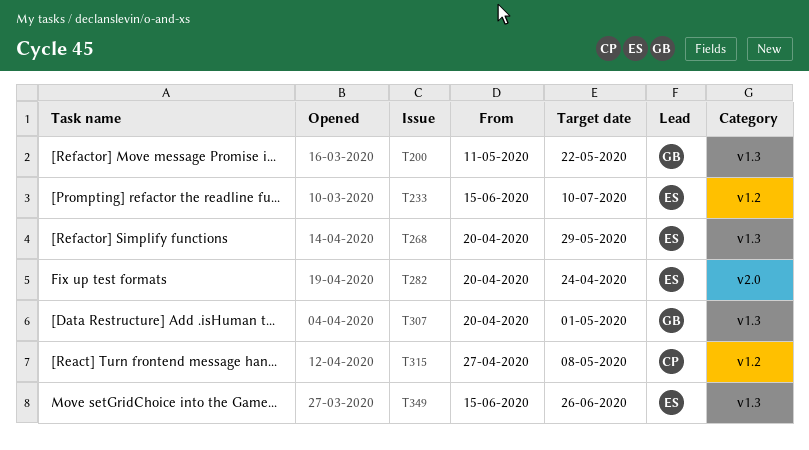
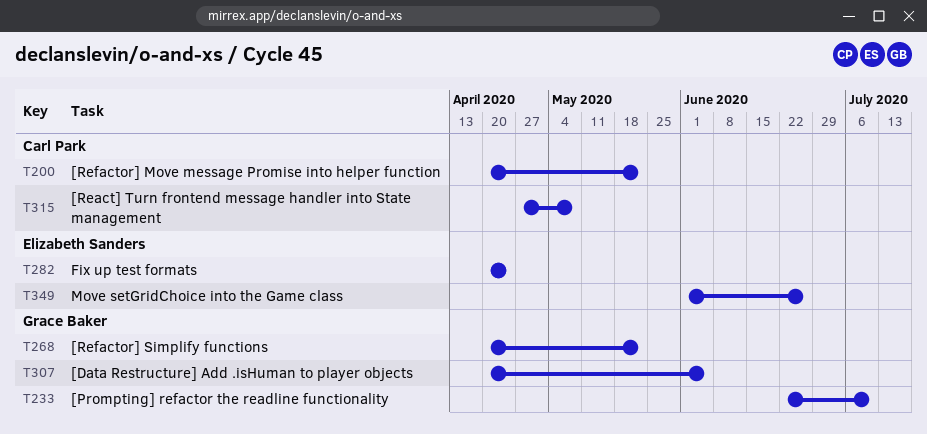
T200, owner: Grace Baker -> Carl Park
T200, start: May 11 -> Apr 20
T233, owner: Elizabeth Sanders -> Grace Baker
T233, start: Jun 15 -> Jun 22
T268, owner: Elizabeth Sanders -> Grace Baker
T268, due: May 29 -> May 22
T307, due: May 1 -> Jun 5
T349, start: Jun 15 -> Jun 1

